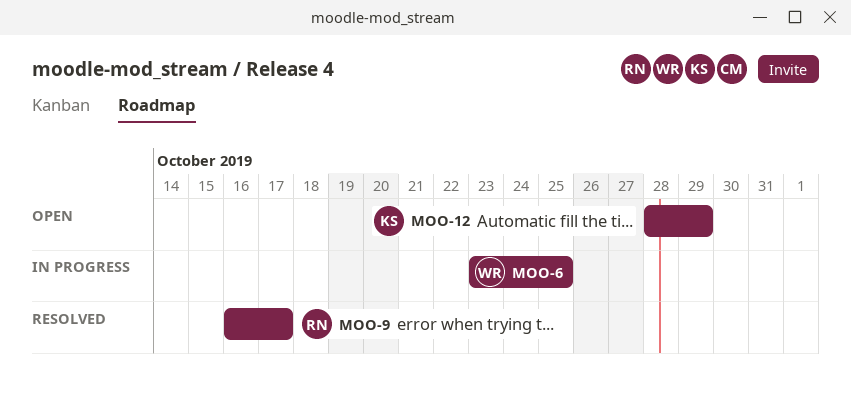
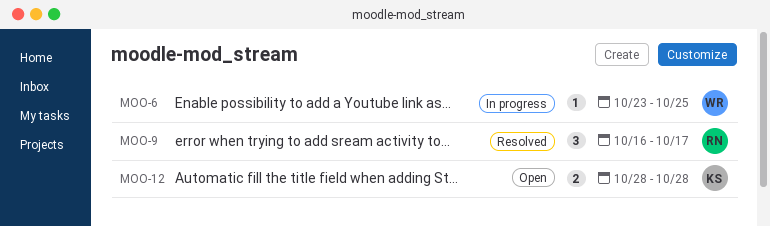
MOO-12, due: Oct 29 -> Oct 28

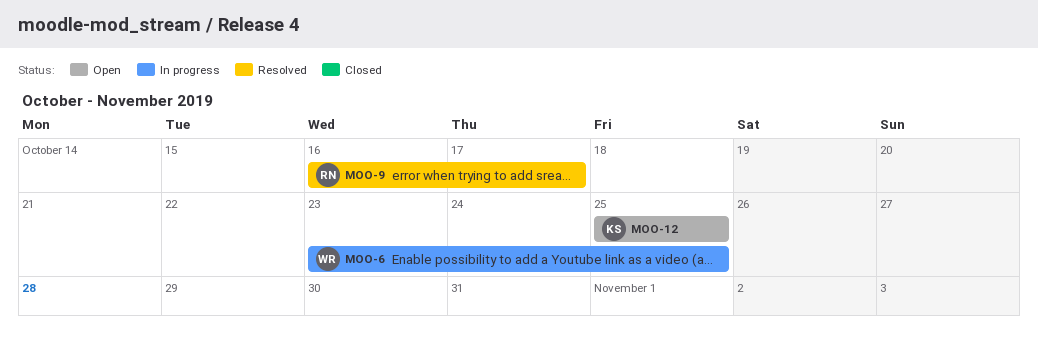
MOO-12, start: Oct 28 -> Oct 25
MOO-12, due: Oct 28 -> Oct 25

